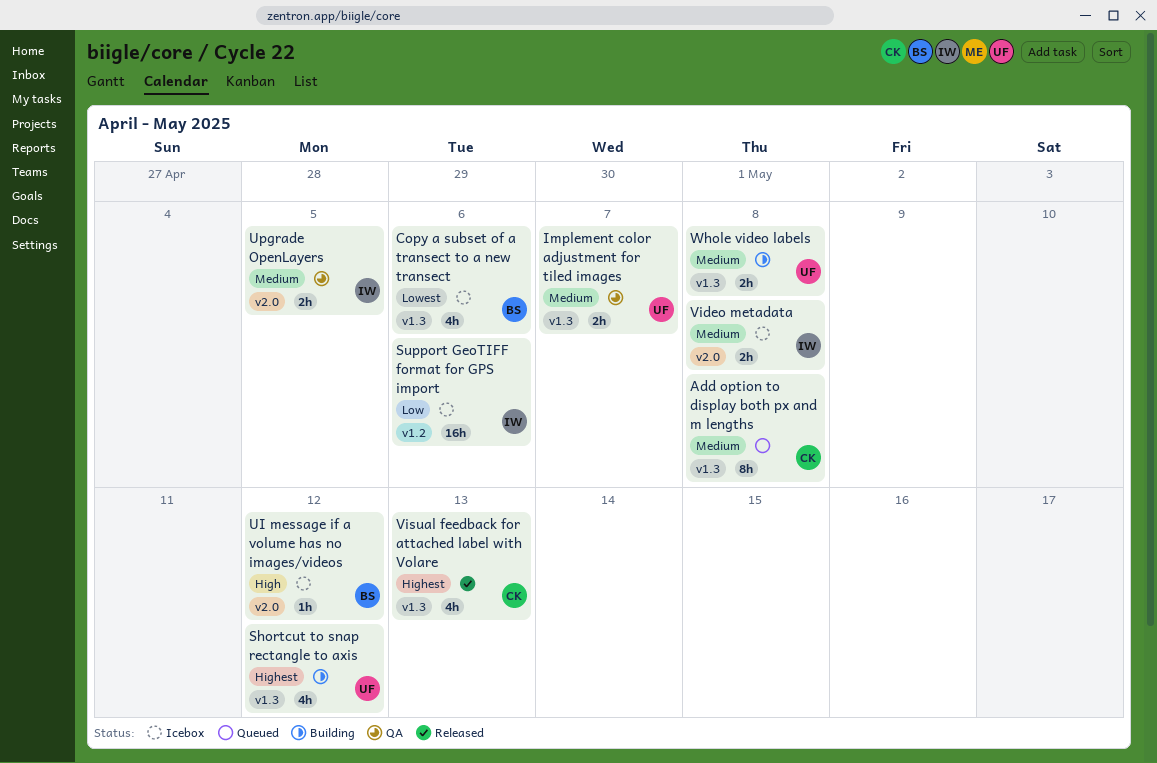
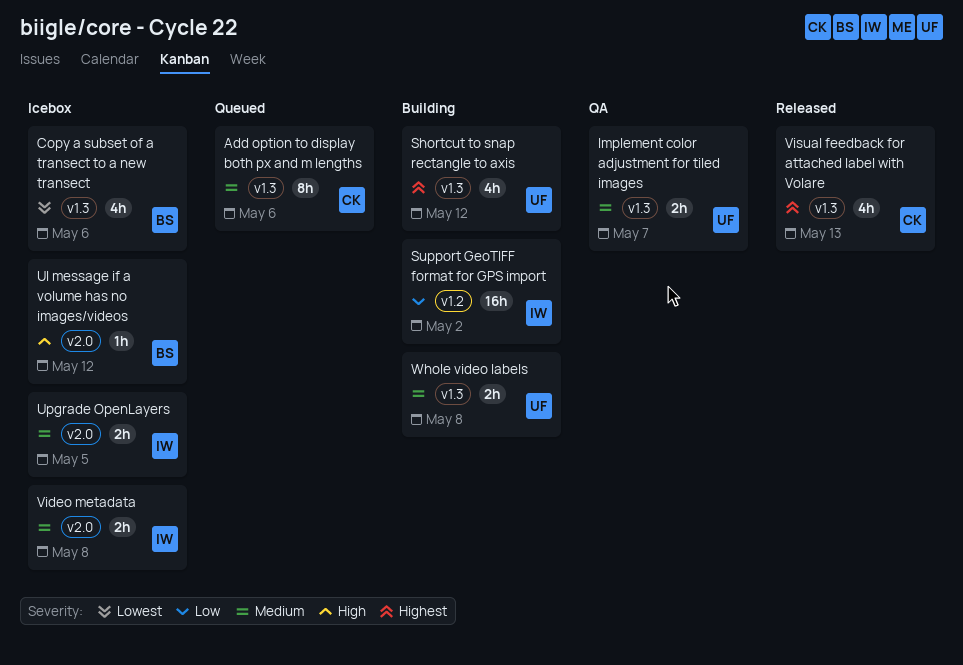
Add option to display both px and m lengths, due: May 8 -> May 6
Support GeoTIFF format for GPS import, status: Icebox -> Building
Support GeoTIFF format for GPS import, due: May 6 -> May 2
Upgrade OpenLayers, status: QA -> Icebox

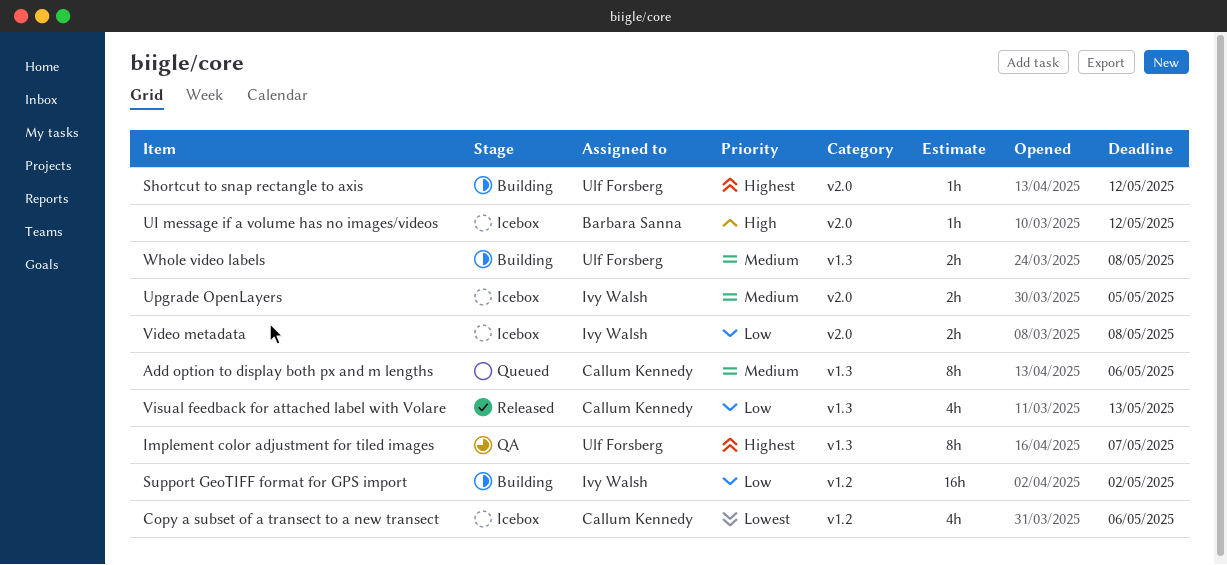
Copy a subset of a transect to a new transect, owner: Barbara Sanna -> Callum Kennedy
Copy a subset of a transect to a new transect, label: v1.3 -> v1.2
Implement color adjustment for tiled images, priority: Medium -> Highest
Implement color adjustment for tiled images, estimate: 2h -> 8h
Shortcut to snap rectangle to axis, label: v1.3 -> v2.0
Shortcut to snap rectangle to axis, estimate: 4h -> 1h
Video metadata, priority: Medium -> Low
Visual feedback for attached label with Volare, priority: Highest -> Low

